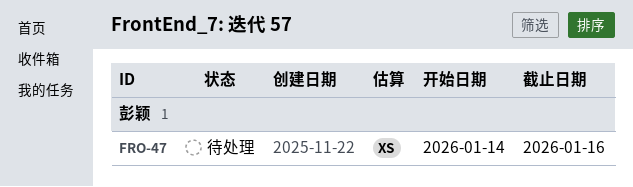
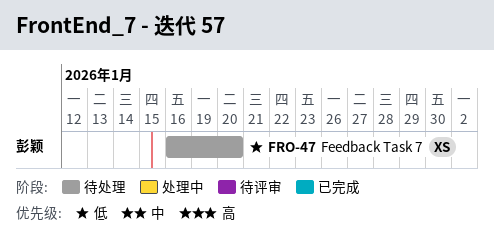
FRO-47, start: Jan 14 -> Jan 16
FRO-47, due: Jan 16 -> Jan 20

